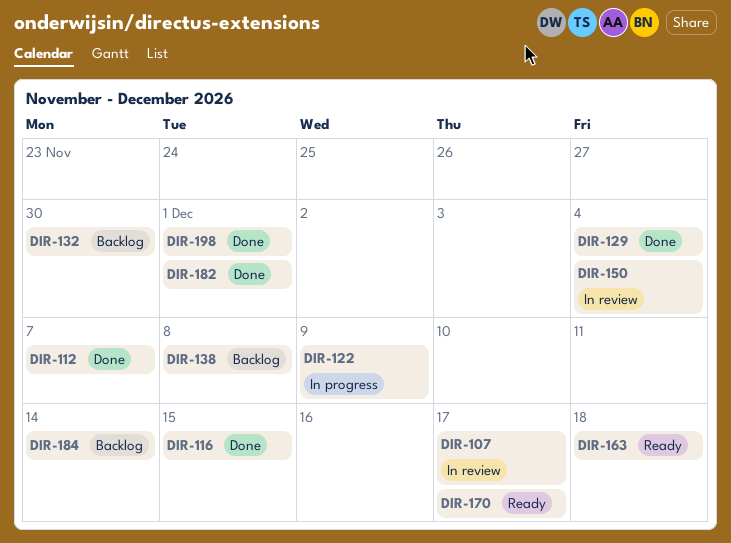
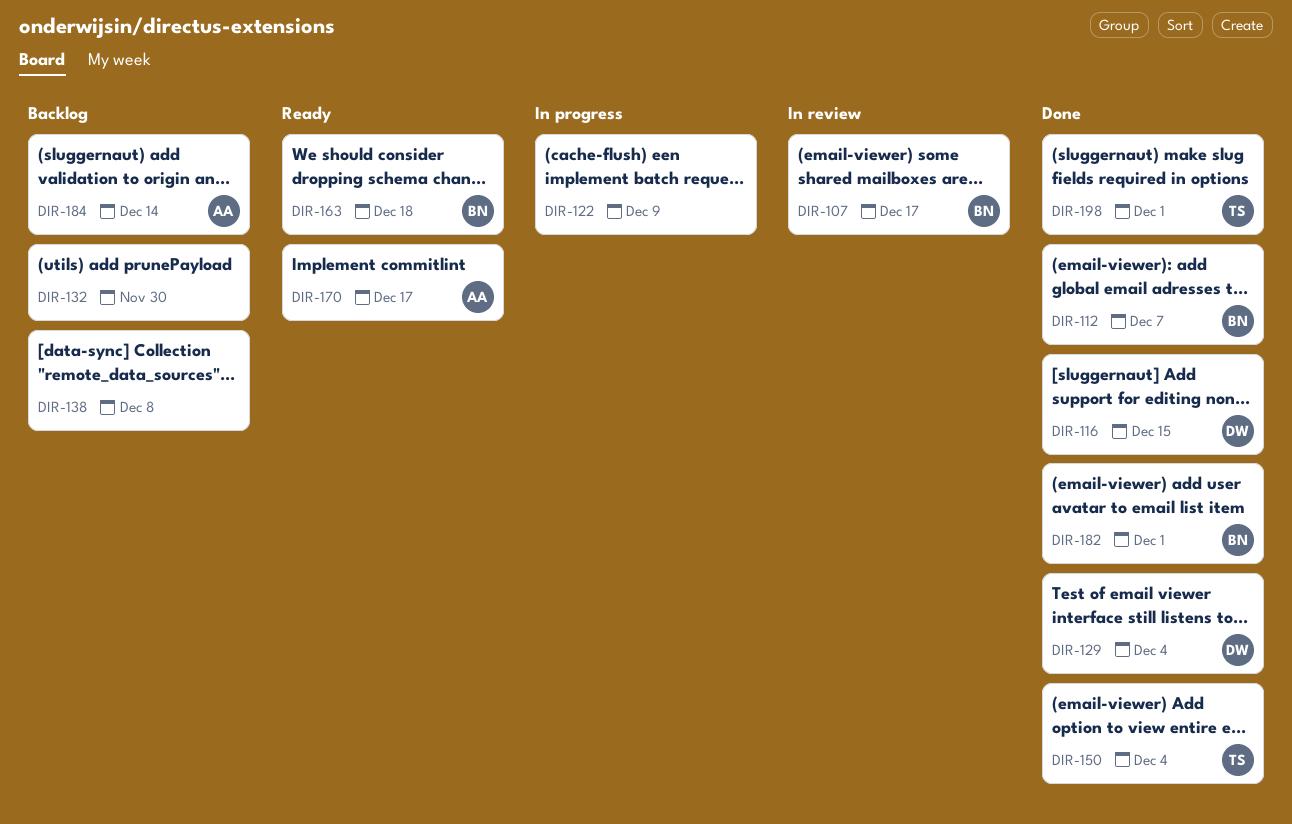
DIR-150, status: In review -> Done

